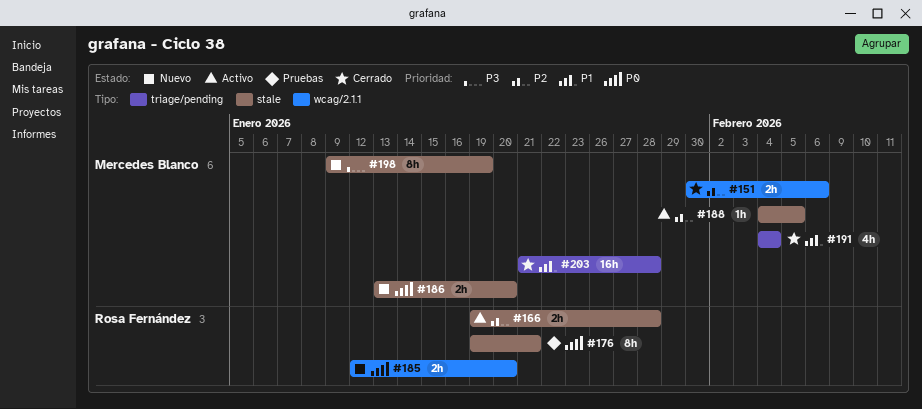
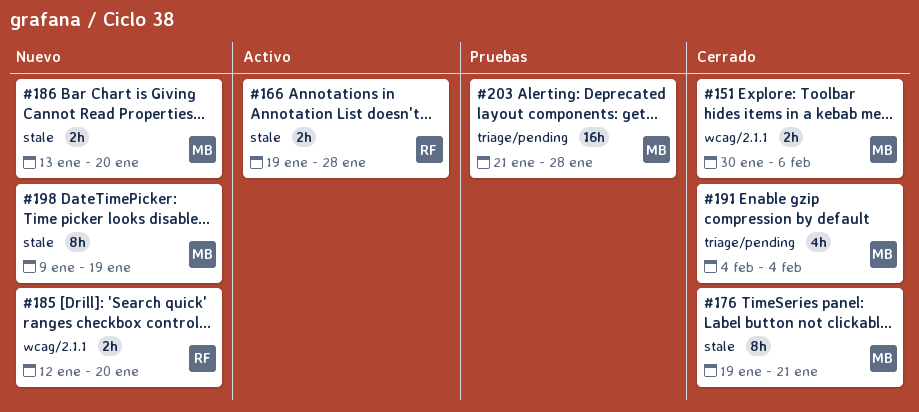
#176, status: Pruebas -> Cerrado
#176, owner: Rosa Fernández -> Mercedes Blanco
#188: present -> none
#203, status: Cerrado -> Pruebas

